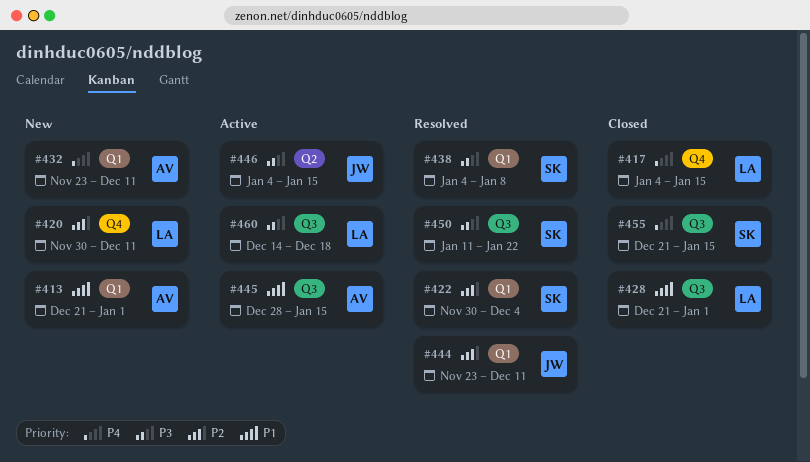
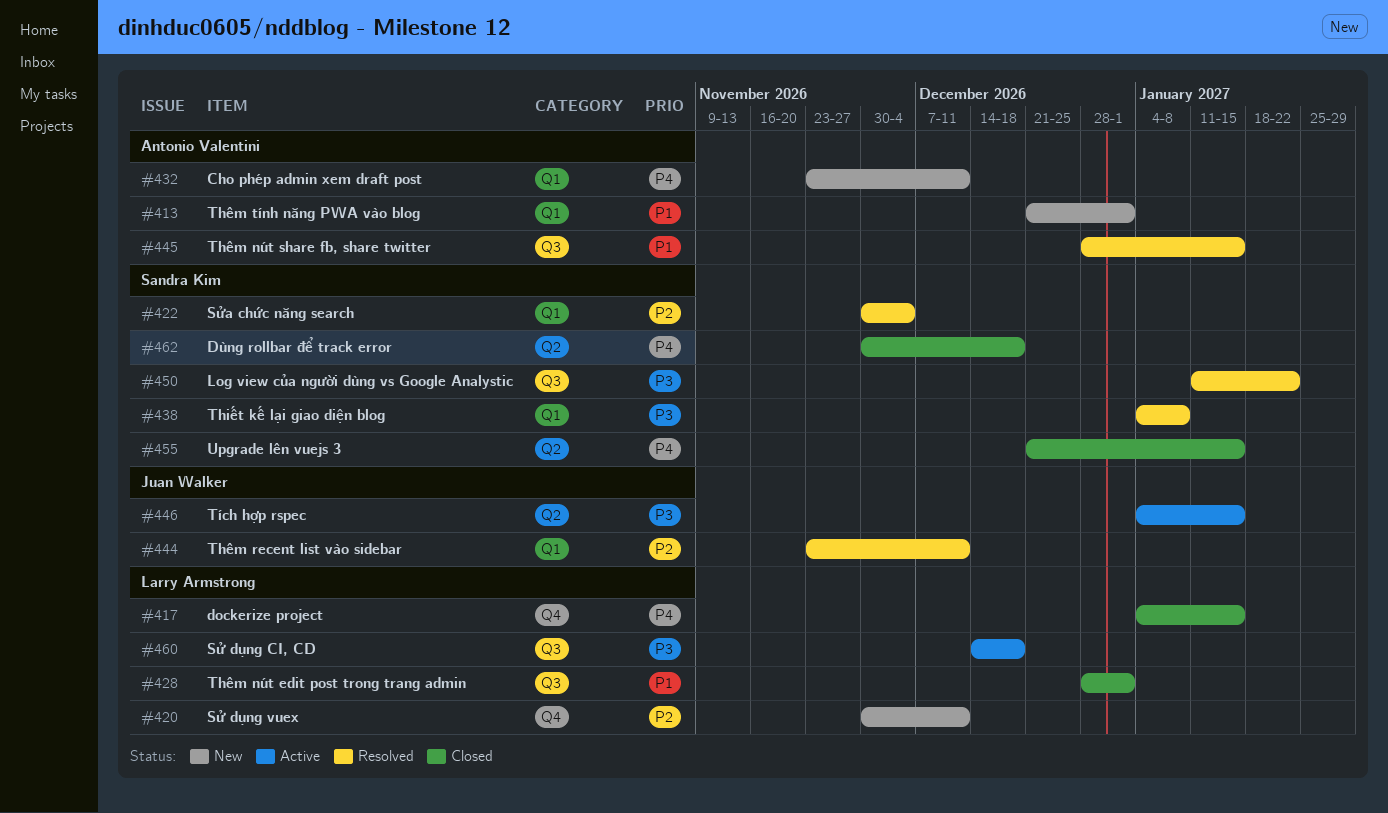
#428, start: Dec 21 -> Dec 28
#445, status: Active -> Resolved
#455, label: Q3 -> Q2
#462: none -> present

